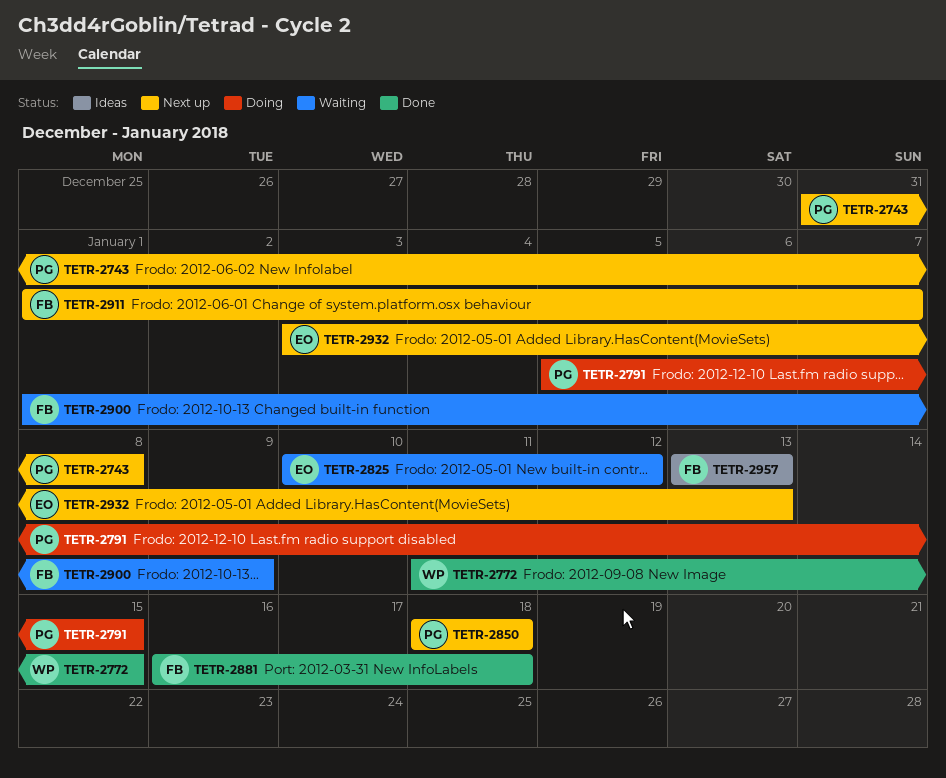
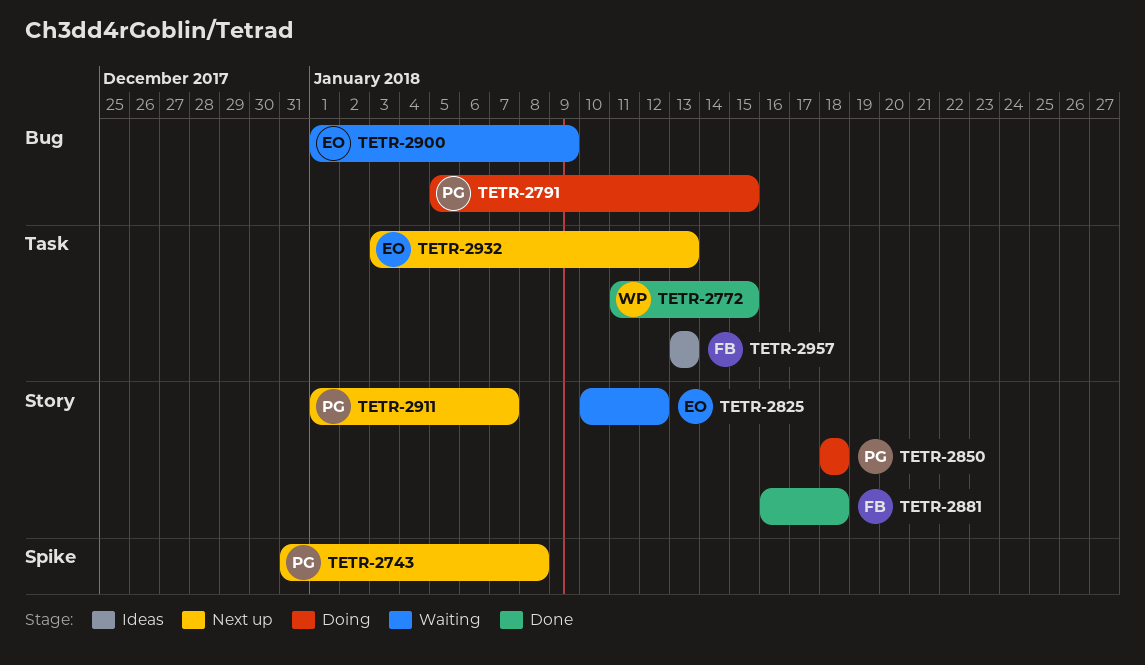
TETR-2850, status: Next up -> Doing
TETR-2900, owner: FB -> EO
TETR-2911, owner: FB -> PG

